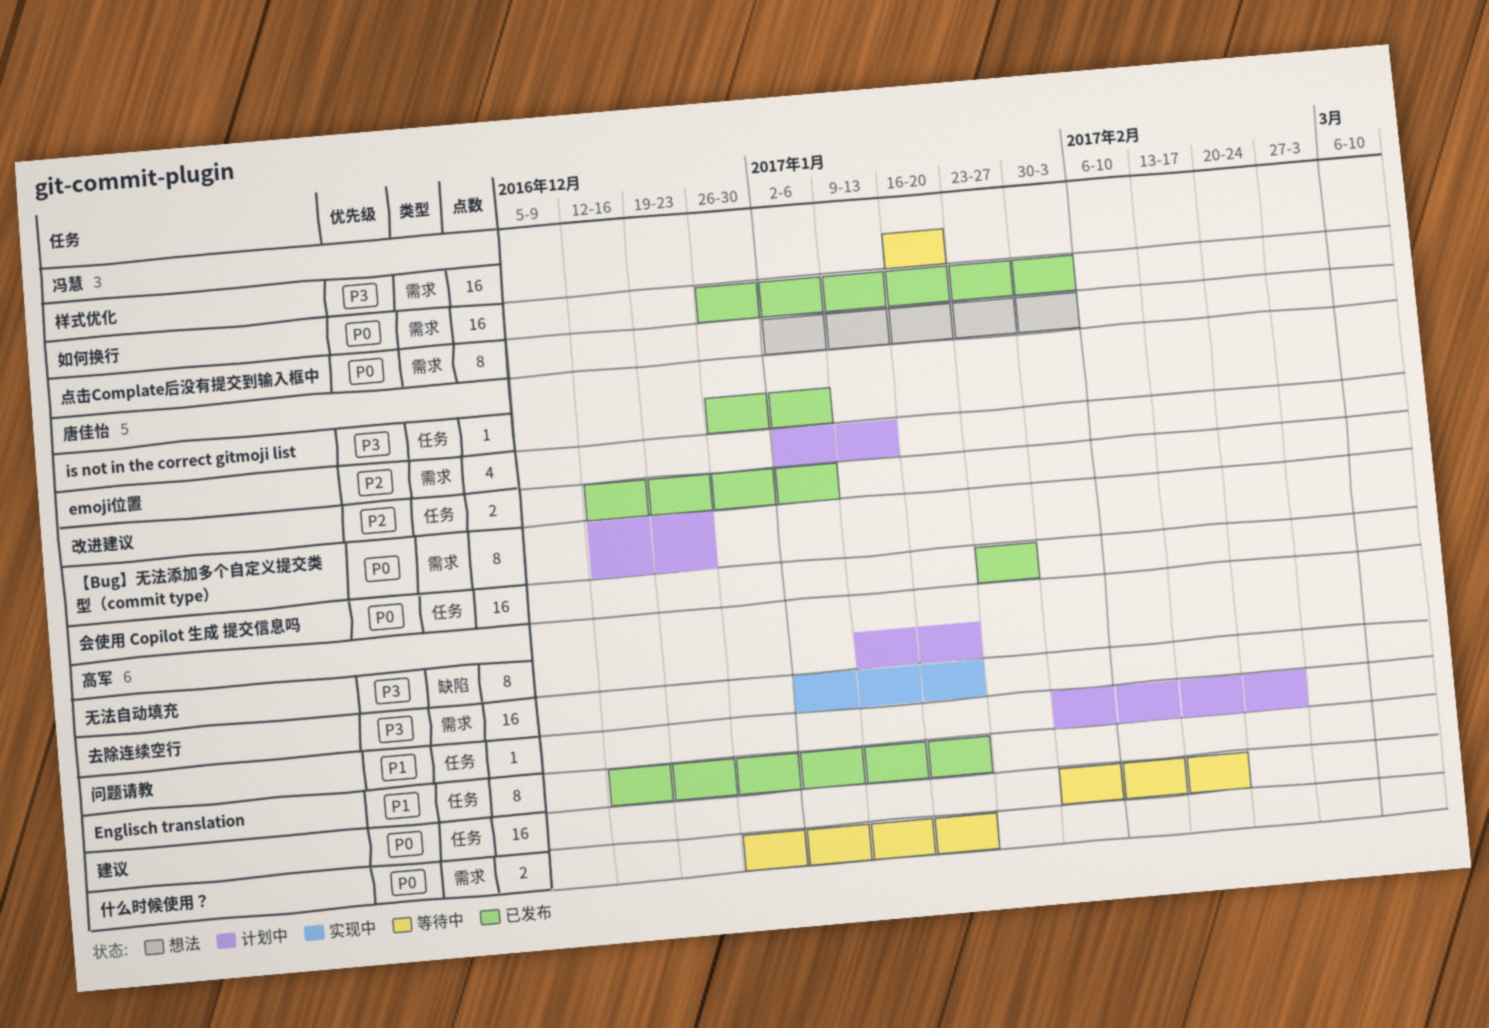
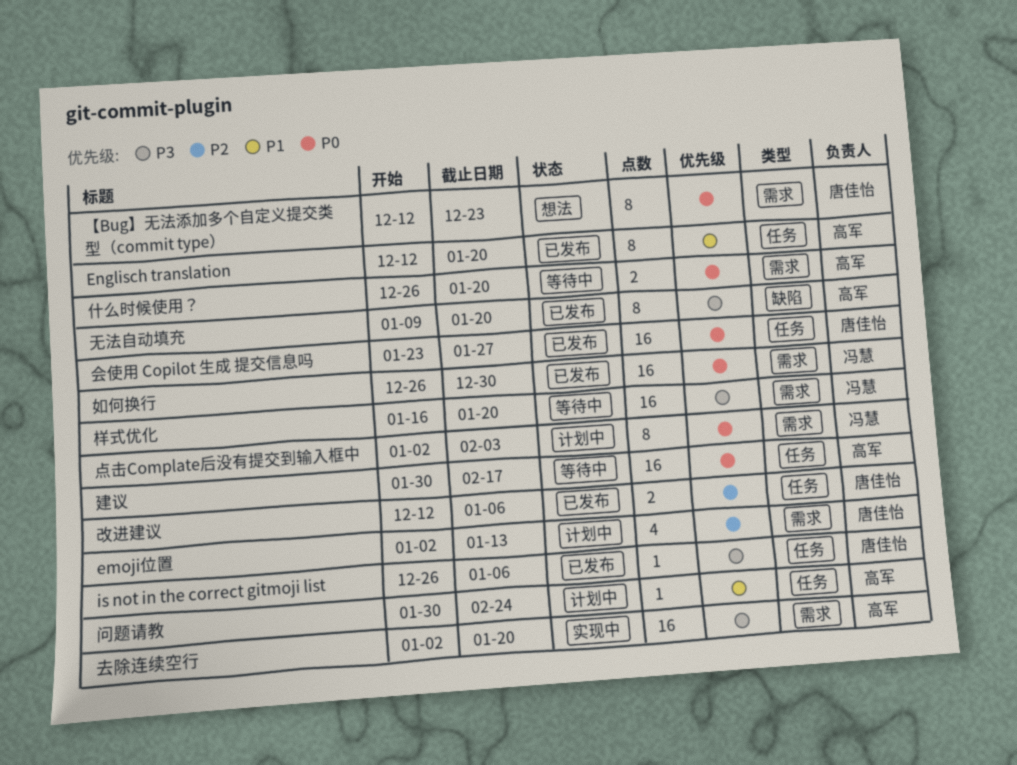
【Bug】无法添加多个自定义提交类型（commit type）, status: 计划中 -> 想法
如何换行, due: Feb 3 -> Dec 30
无法自动填充, status: 计划中 -> 已发布
点击Complate后没有提交到输入框中, status: 想法 -> 计划中

